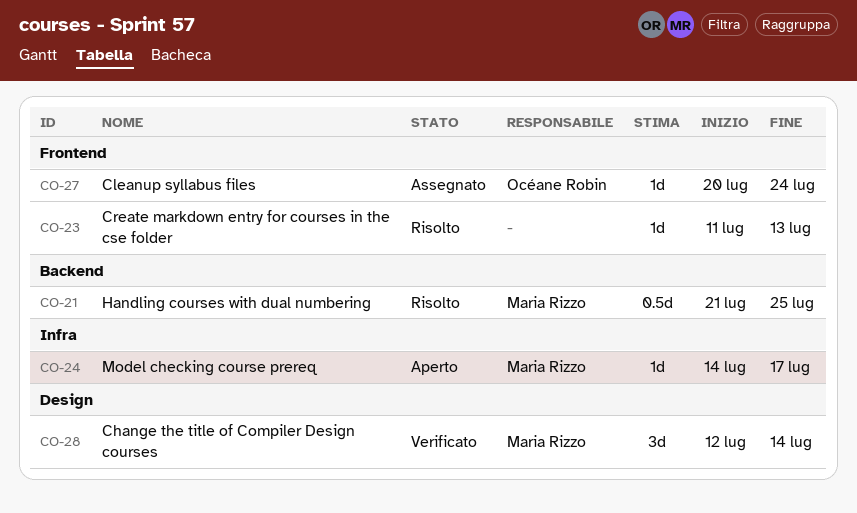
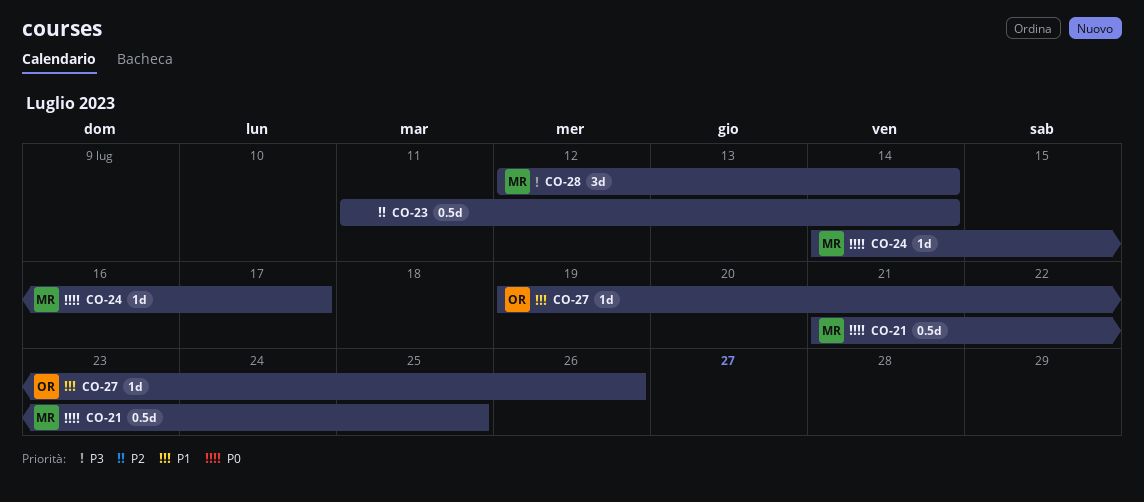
CO-23, estimate: 1d -> 0.5d
CO-23, due: Jul 13 -> Jul 14
CO-27, start: Jul 20 -> Jul 19
CO-27, due: Jul 24 -> Jul 26

